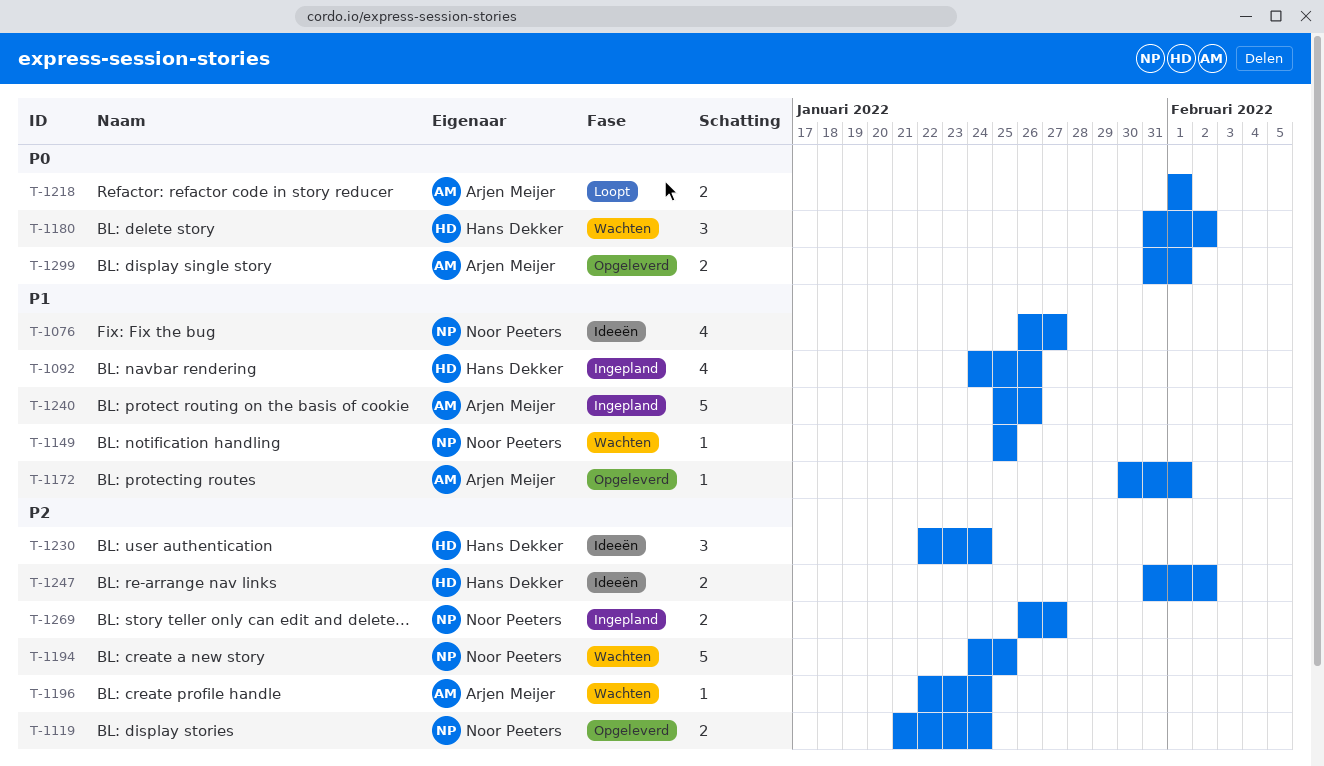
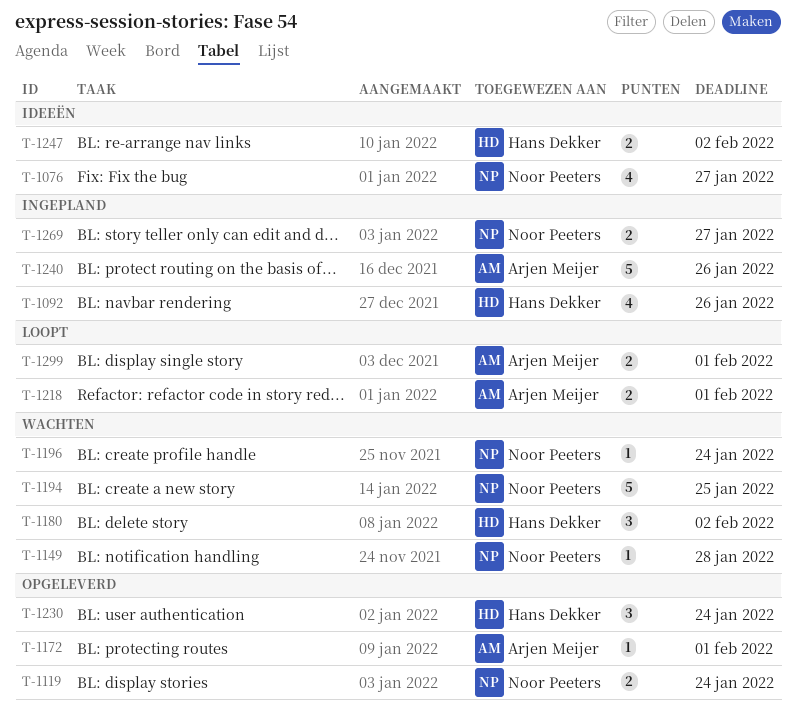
T-1149, due: Jan 25 -> Jan 28
T-1196, owner: Arjen Meijer -> Noor Peeters
T-1230, status: Ideeën -> Opgeleverd
T-1299, status: Opgeleverd -> Loopt

